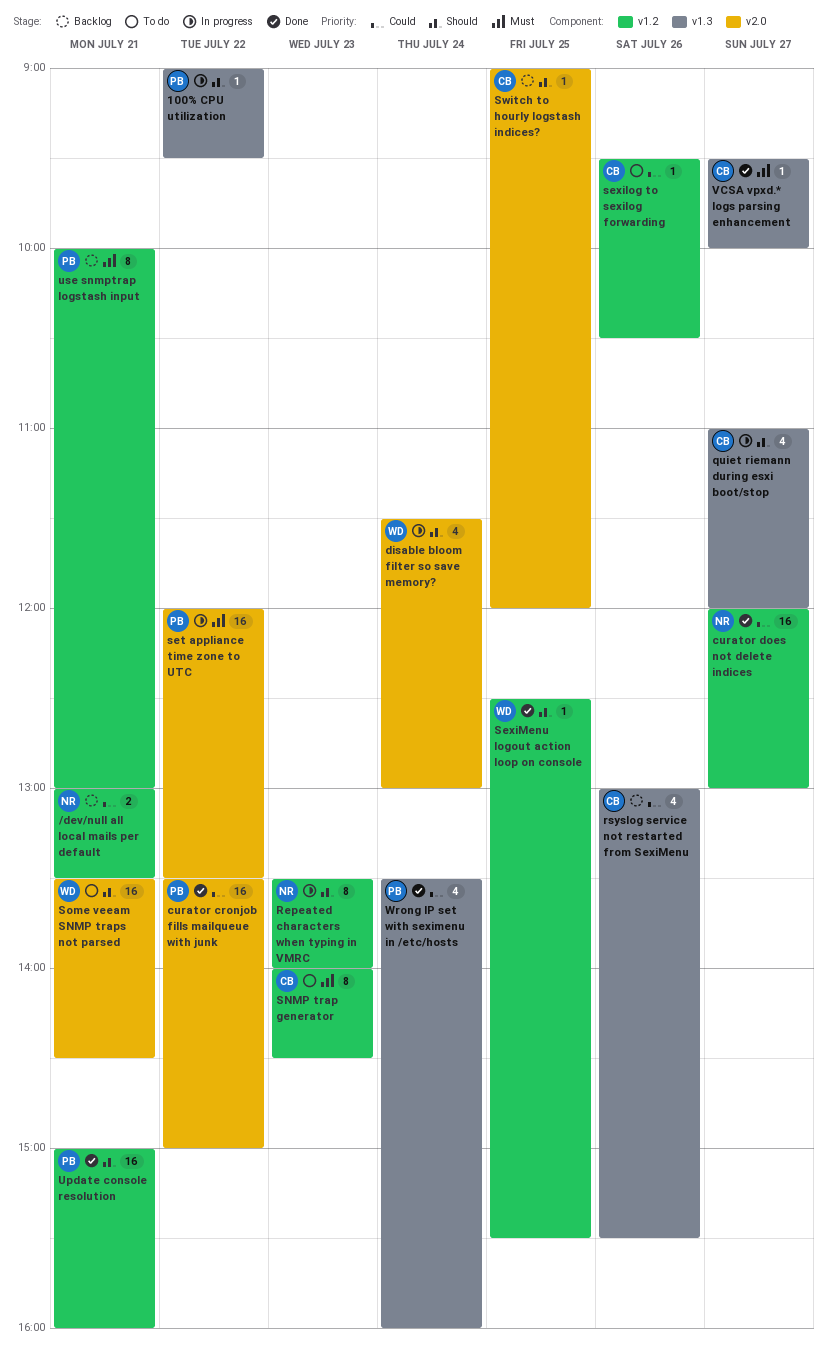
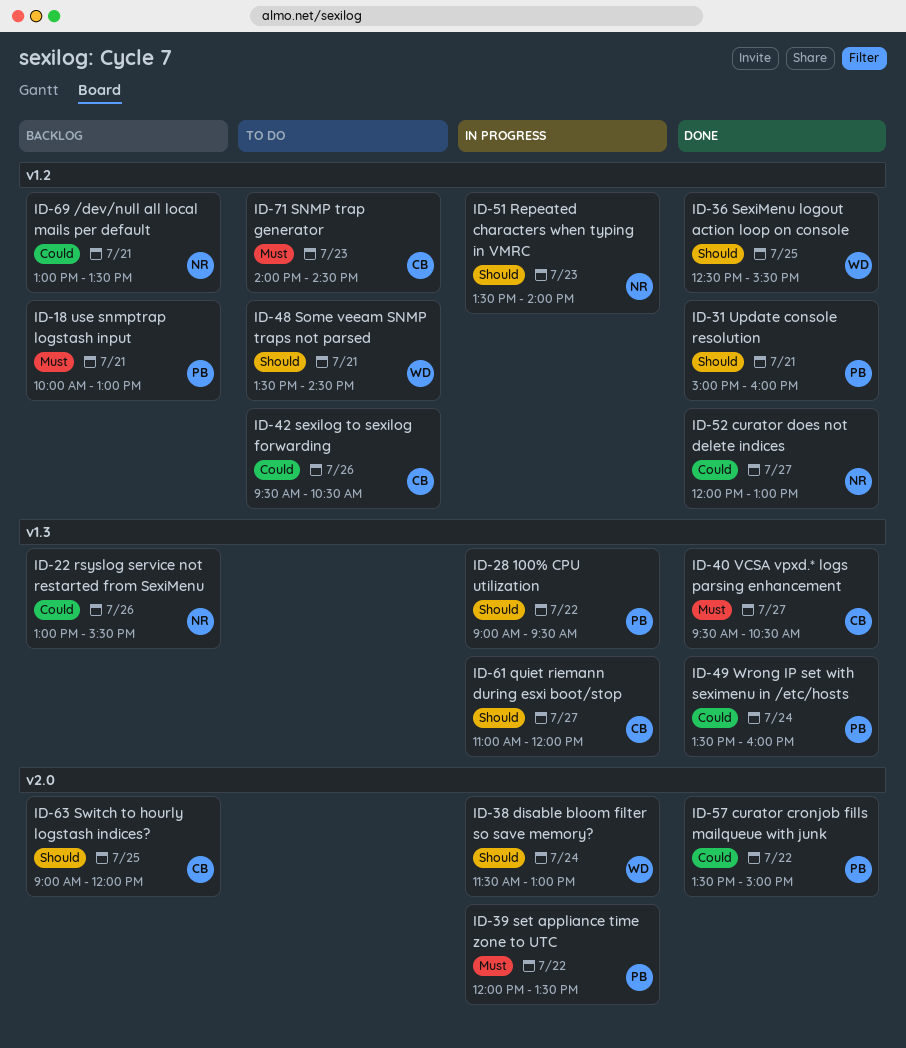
rsyslog service not restarted from SexiMenu, owner: CB -> NR
Some veeam SNMP traps not parsed, label: v2.0 -> v1.2
VCSA vpxd.* logs parsing enhancement, ends: 10:00 -> 10:30

